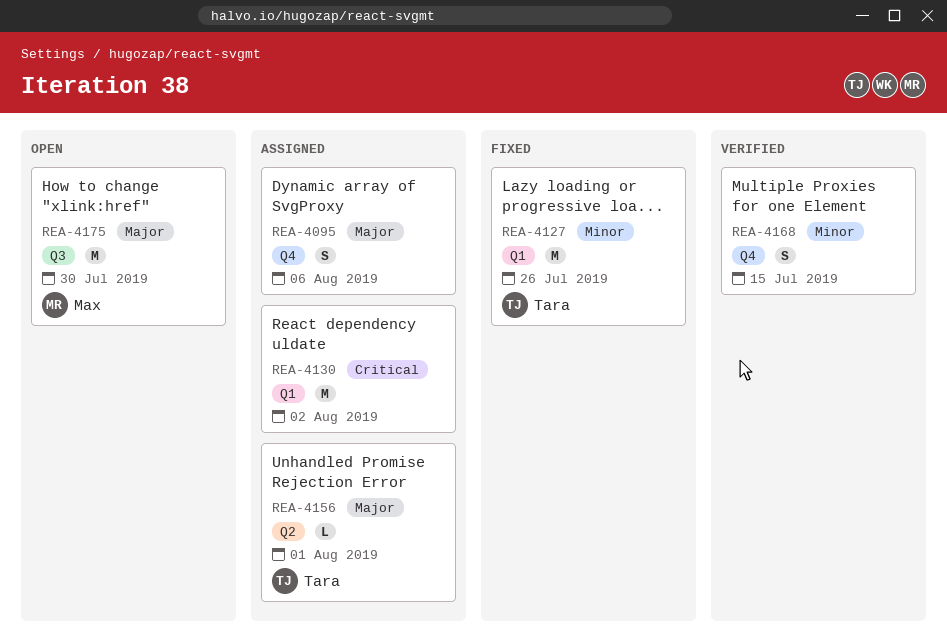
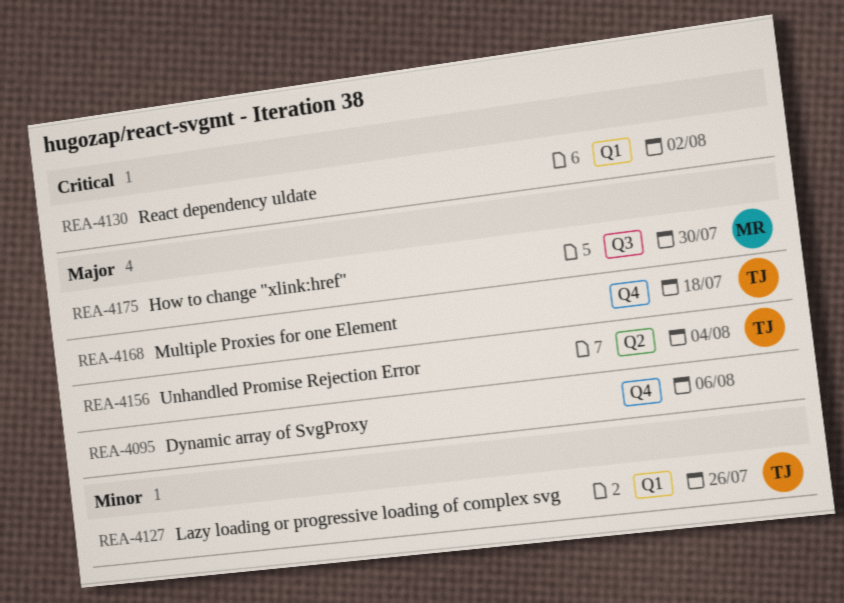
REA-4156, due: Aug 1 -> Aug 4
REA-4168, owner: none -> Tara
REA-4168, priority: Minor -> Major
REA-4168, due: Jul 15 -> Jul 18

